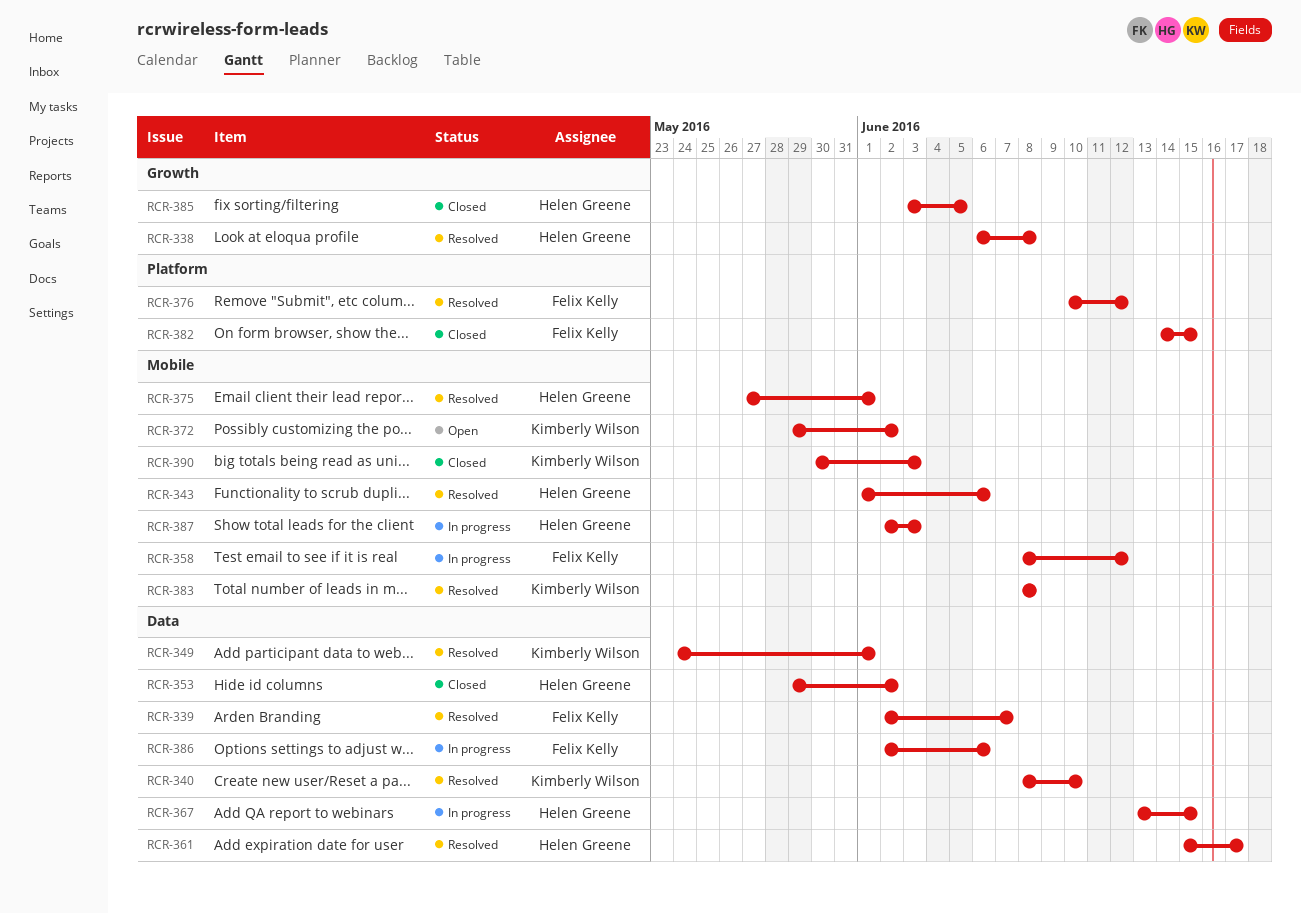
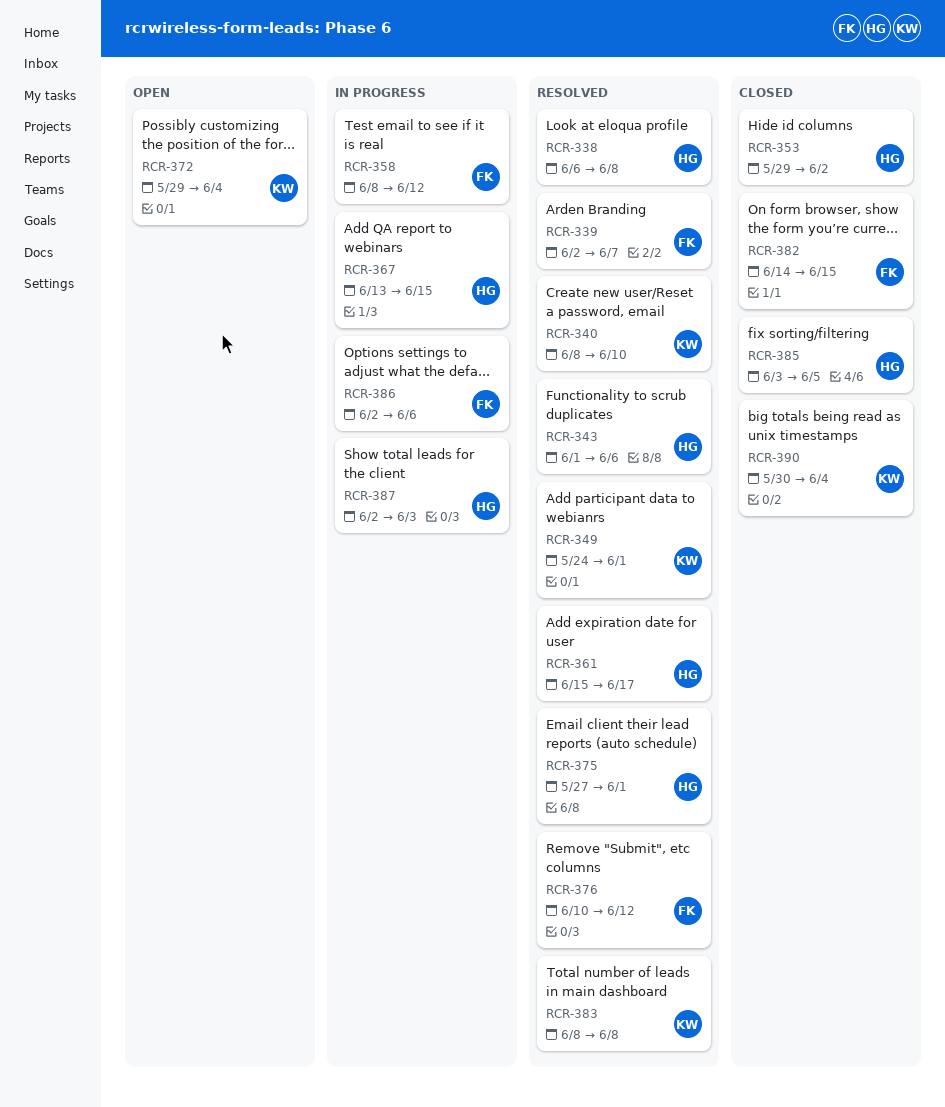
RCR-372, due: Jun 2 -> Jun 4
RCR-390, due: Jun 3 -> Jun 4

